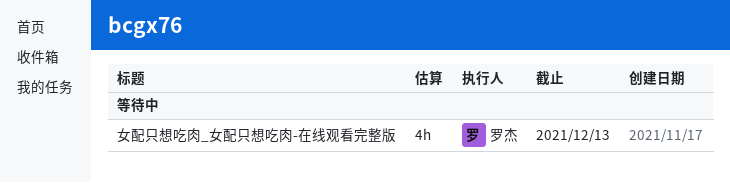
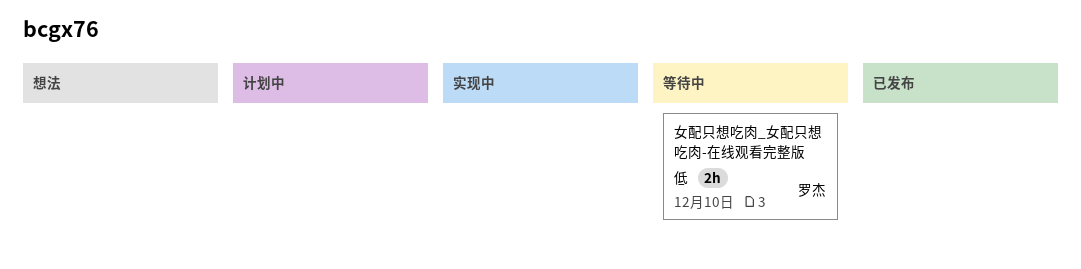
女配只想吃肉_女配只想吃肉-在线观看完整版, estimate: 4h -> 2h
女配只想吃肉_女配只想吃肉-在线观看完整版, due: Dec 13 -> Dec 10

